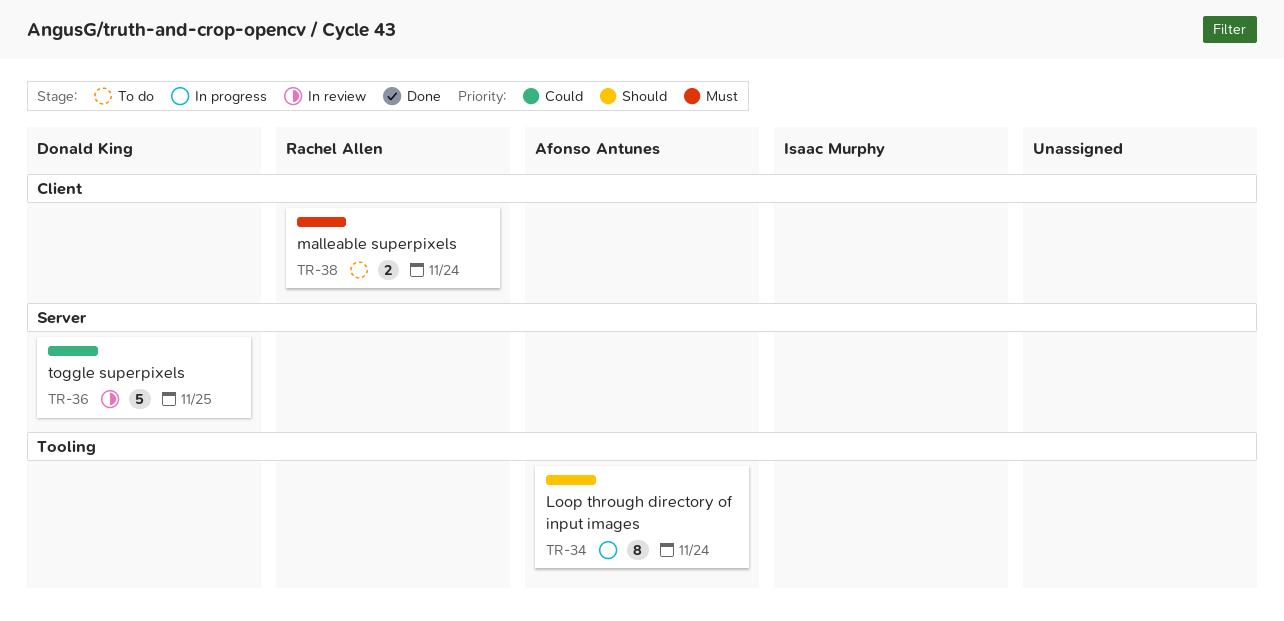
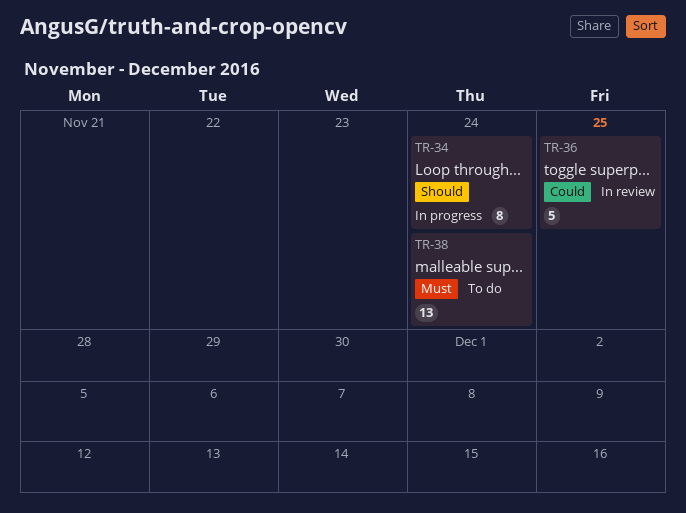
TR-38, estimate: 2 -> 13

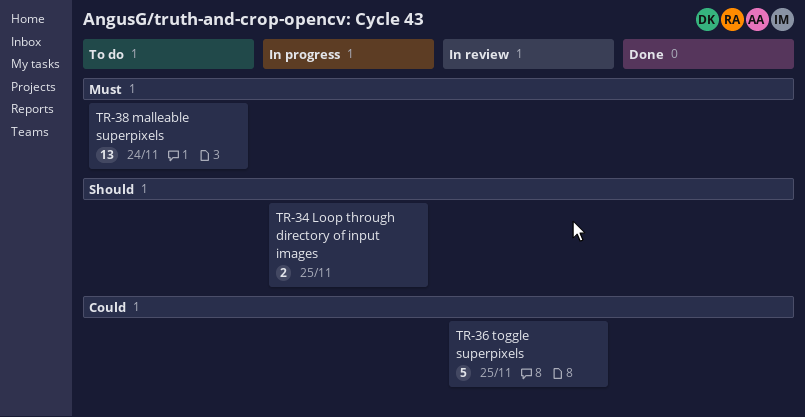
TR-34, estimate: 8 -> 2
TR-34, due: Nov 24 -> Nov 25

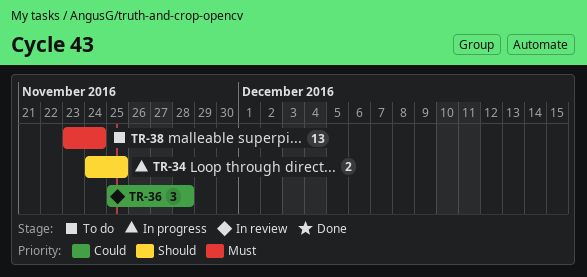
TR-36, estimate: 5 -> 3
TR-36, due: Nov 25 -> Nov 28

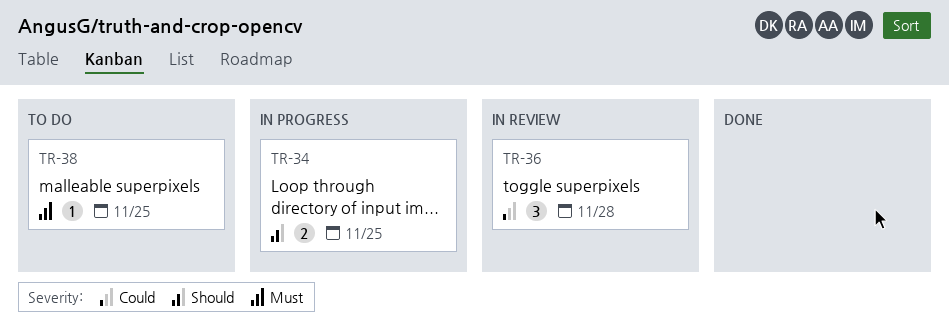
TR-38, estimate: 13 -> 1
TR-38, due: Nov 24 -> Nov 25

